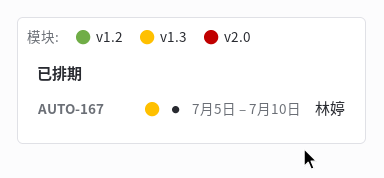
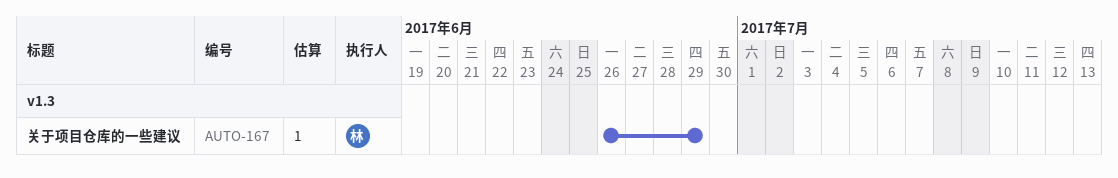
AUTO-167, start: Jul 5 -> Jun 26
AUTO-167, due: Jul 10 -> Jun 29

